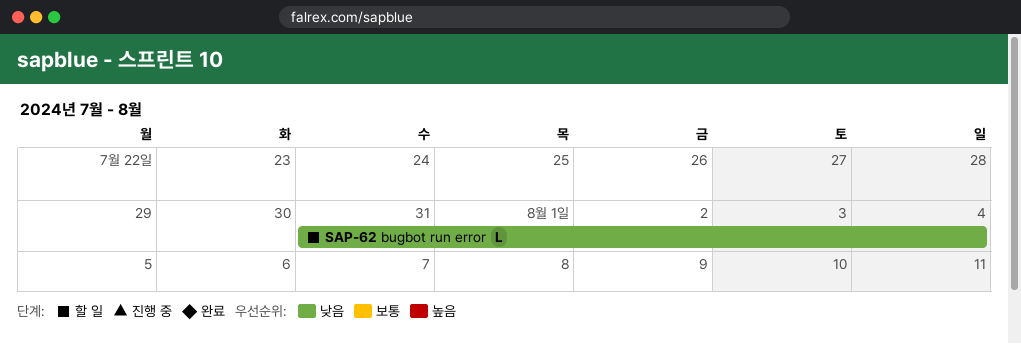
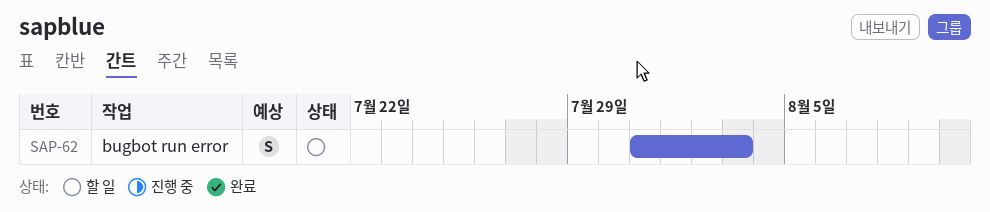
SAP-62, estimate: L -> S
SAP-62, due: Aug 4 -> Aug 3

